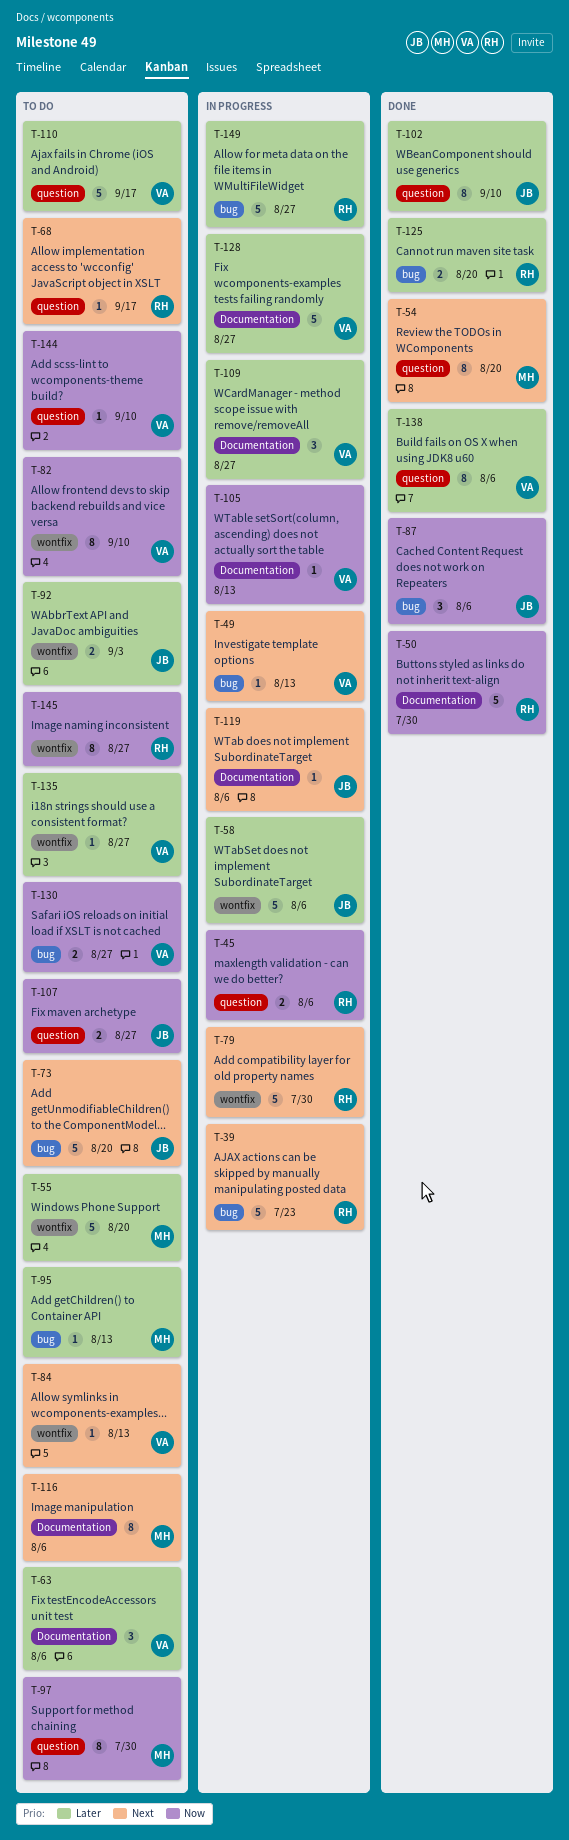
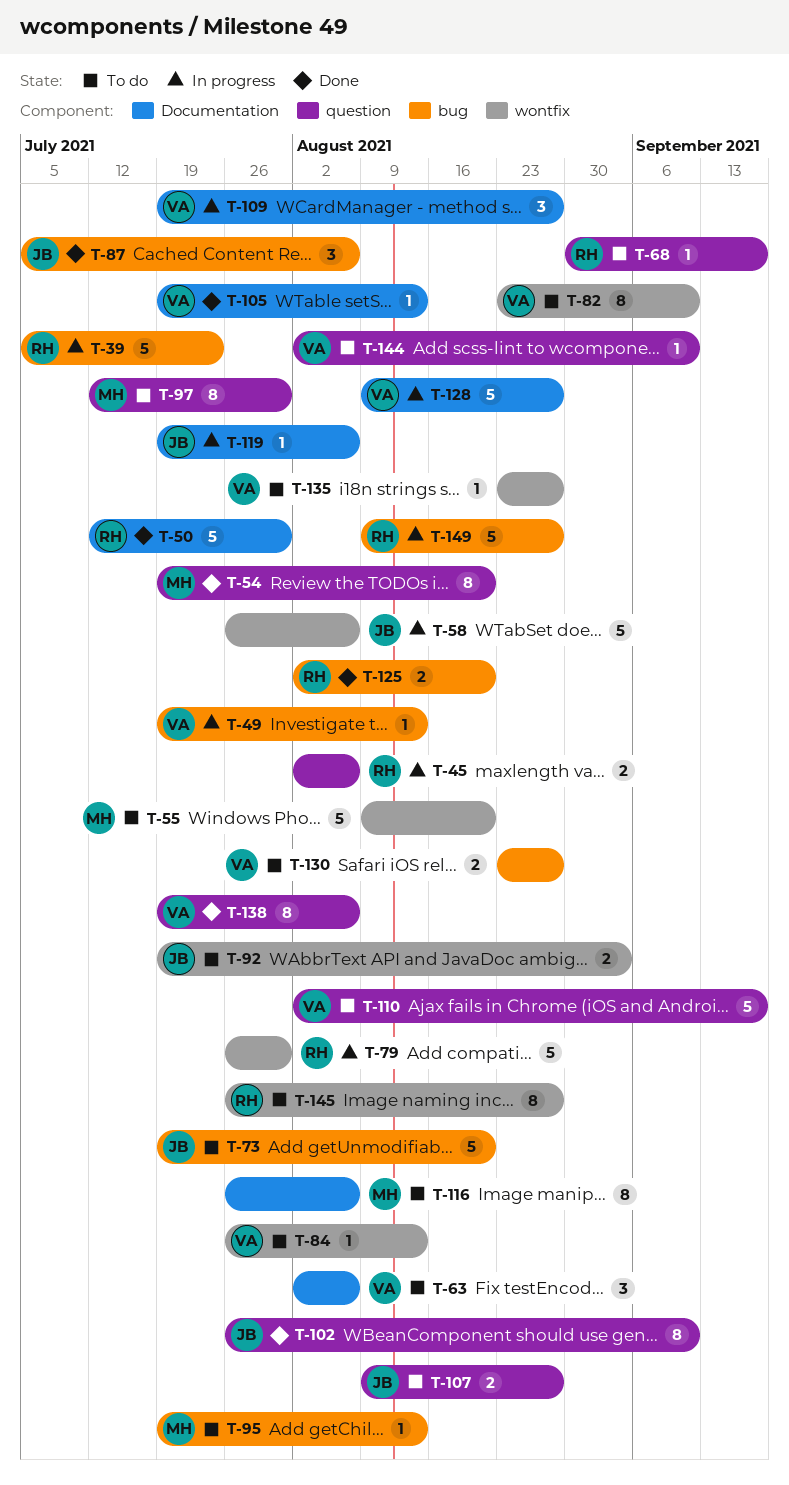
T-105, status: In progress -> Done

